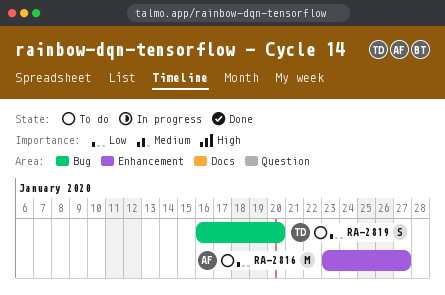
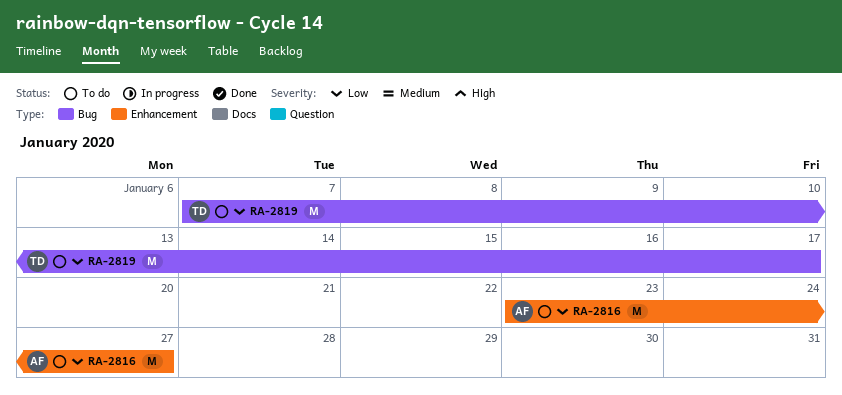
RA-2819, estimate: S -> M
RA-2819, start: Jan 16 -> Jan 7
RA-2819, due: Jan 20 -> Jan 17

